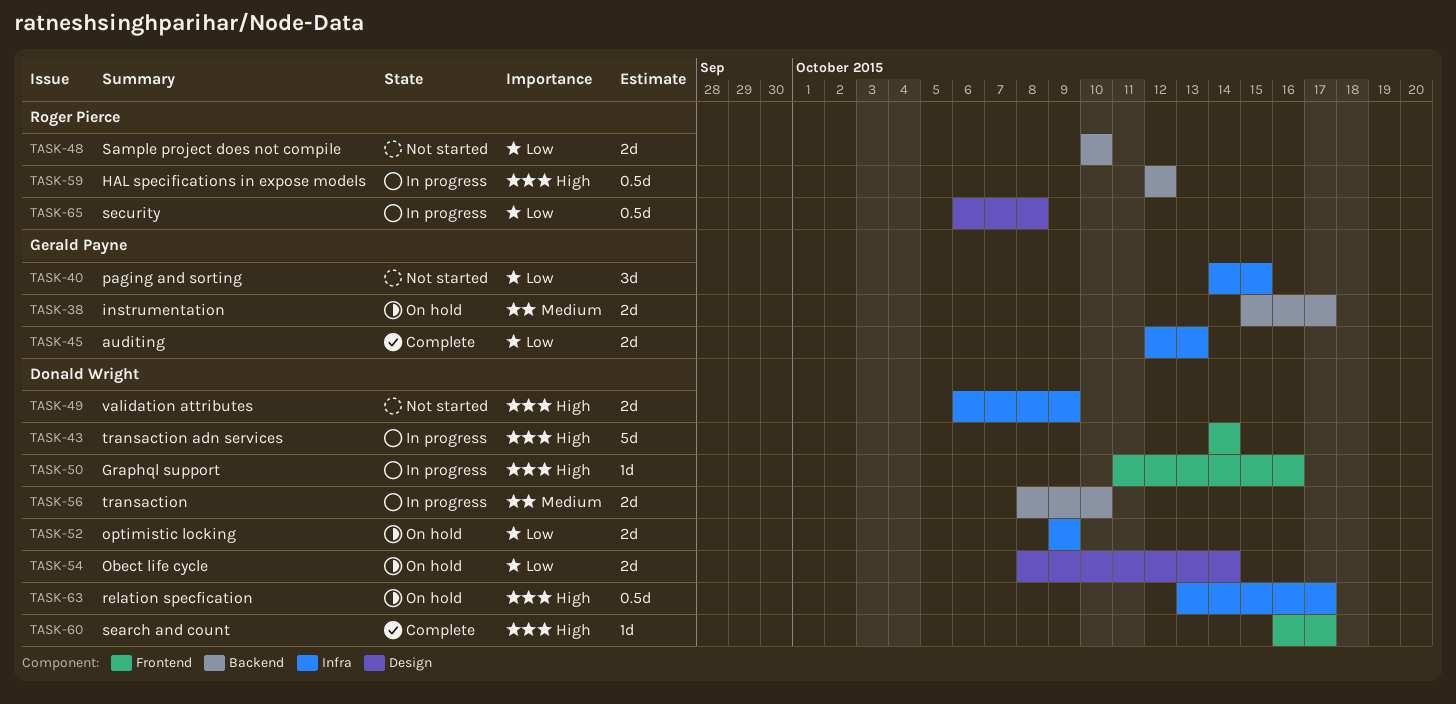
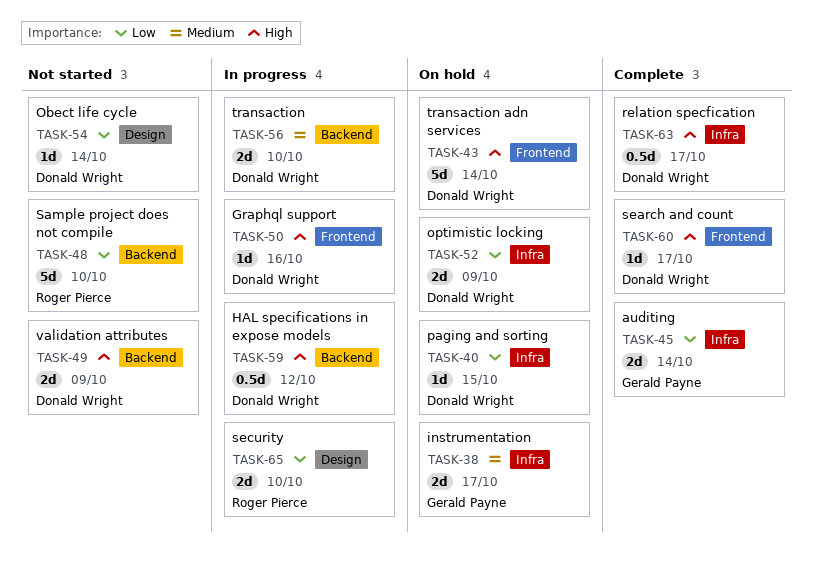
TASK-38, label: Backend -> Infra
TASK-40, status: Not started -> On hold
TASK-40, owner: Gerald Payne -> Donald Wright
TASK-40, estimate: 3d -> 1d
TASK-43, status: In progress -> On hold
TASK-45, due: Oct 13 -> Oct 14
TASK-48, estimate: 2d -> 5d
TASK-49, label: Infra -> Backend
TASK-54, status: On hold -> Not started
TASK-54, estimate: 2d -> 1d
TASK-59, owner: Roger Pierce -> Donald Wright
TASK-63, status: On hold -> Complete
TASK-65, estimate: 0.5d -> 2d
TASK-65, due: Oct 8 -> Oct 10

